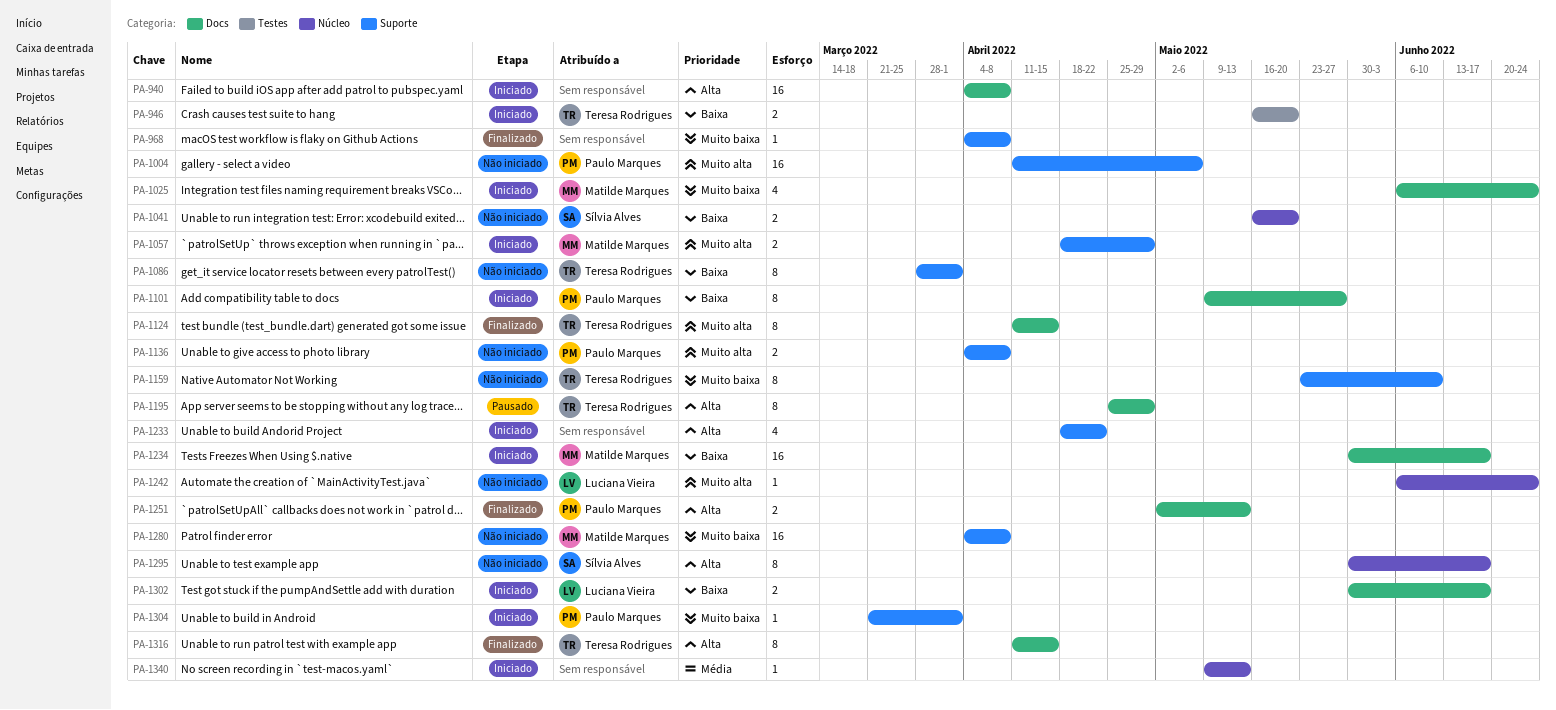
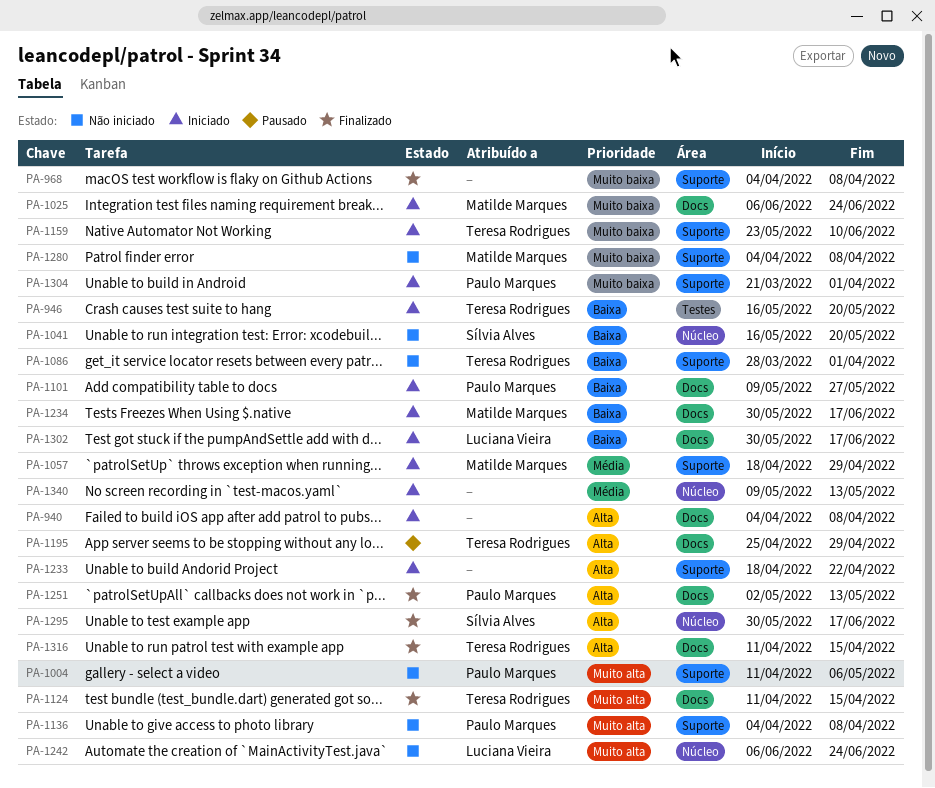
PA-1057, priority: Muito alta -> Média
PA-1159, status: Não iniciado -> Iniciado
PA-1295, status: Não iniciado -> Finalizado

